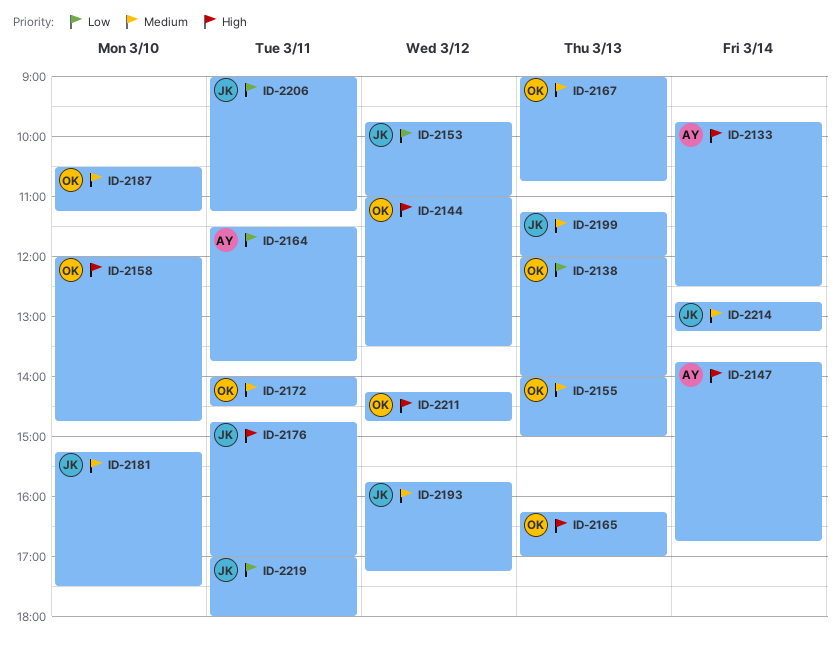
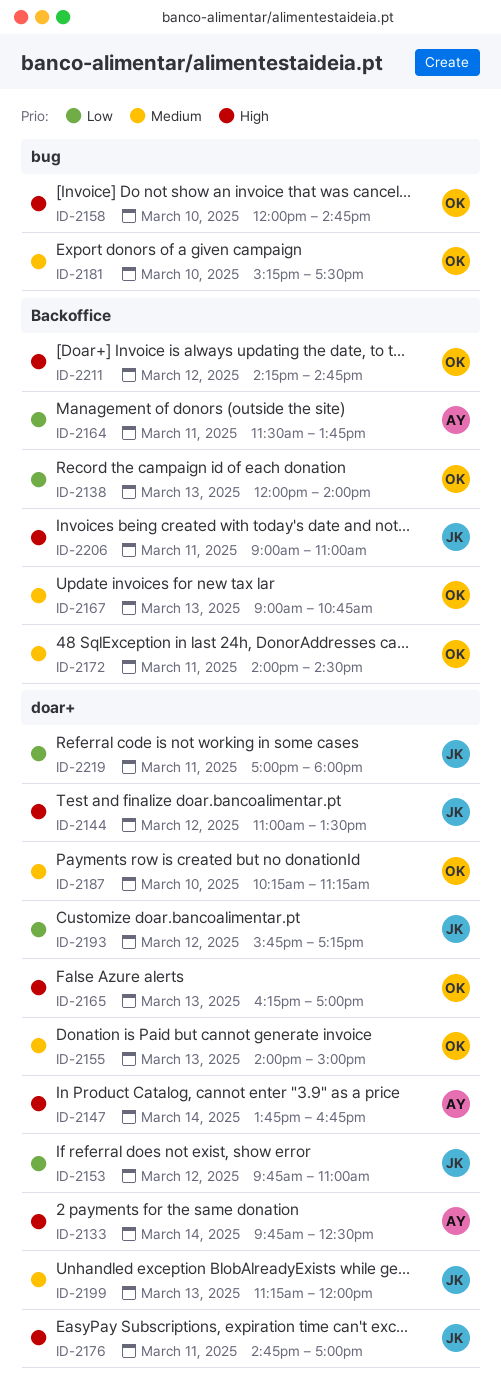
ID-2144, owner: OK -> JK
ID-2181, owner: JK -> OK
ID-2187, begins: 10:30 -> 10:15
ID-2193, priority: Medium -> Low
ID-2206, priority: Low -> High
ID-2206, ends: 11:15 -> 11:00
ID-2214: present -> none

